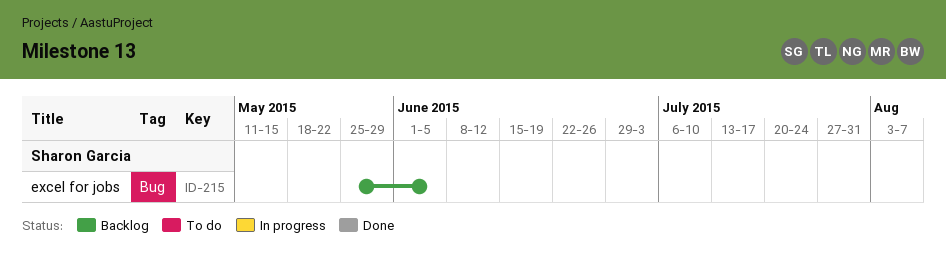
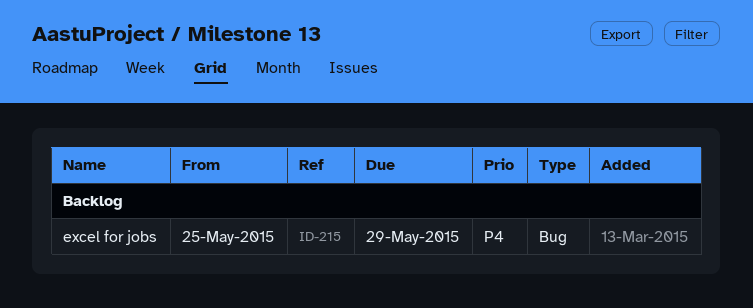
ID-215, due: Jun 5 -> May 29

